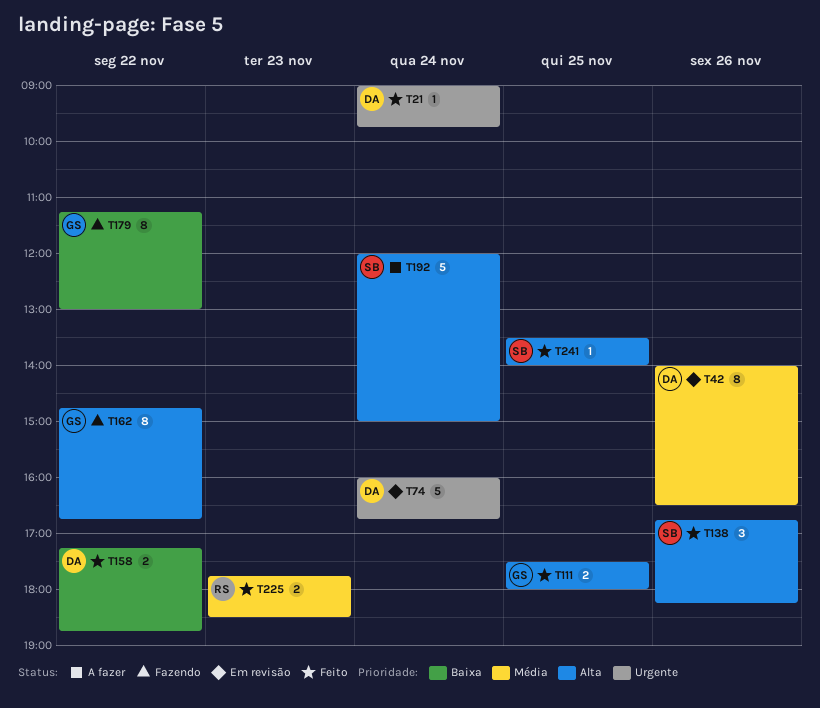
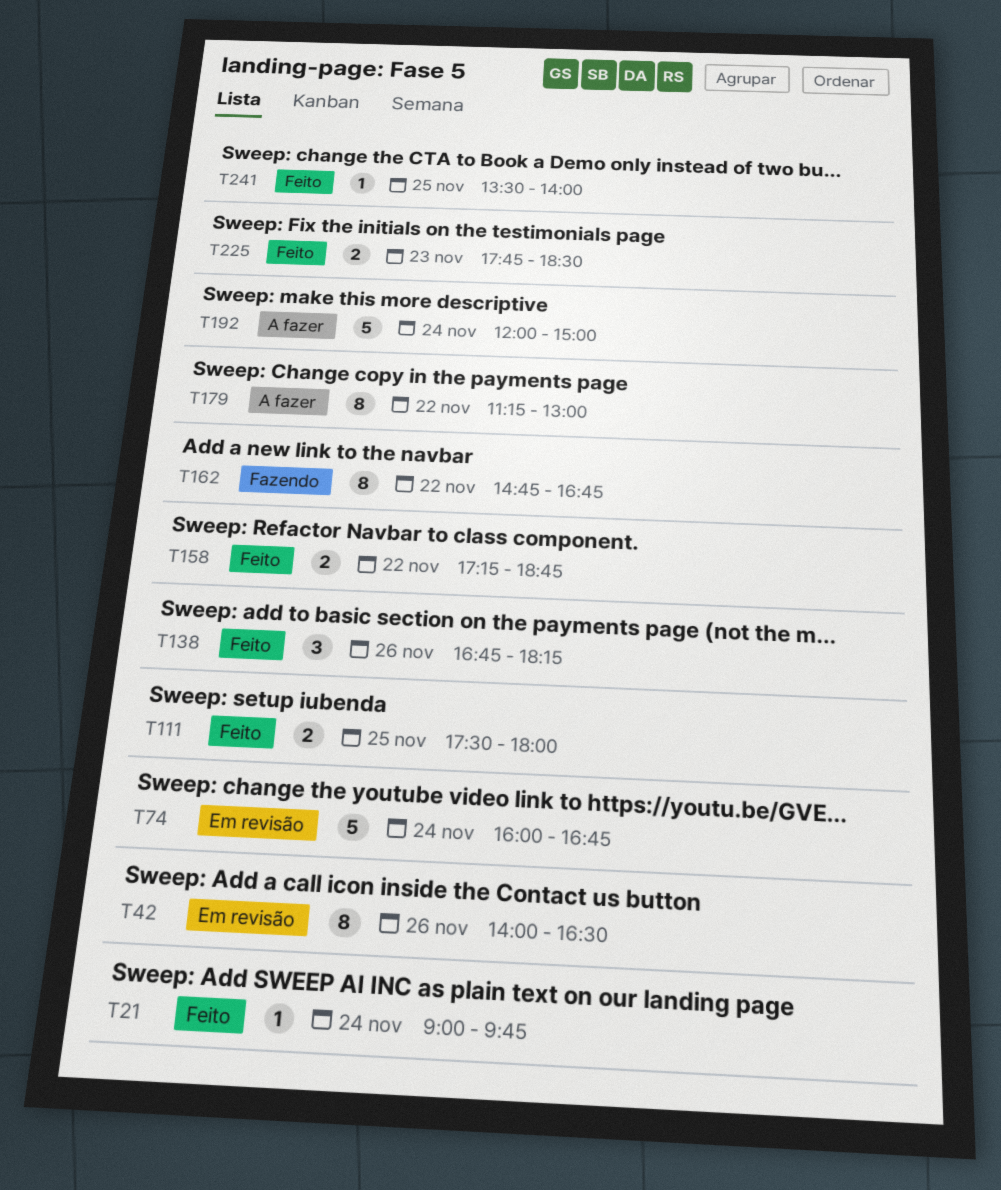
T179, status: Fazendo -> A fazer

